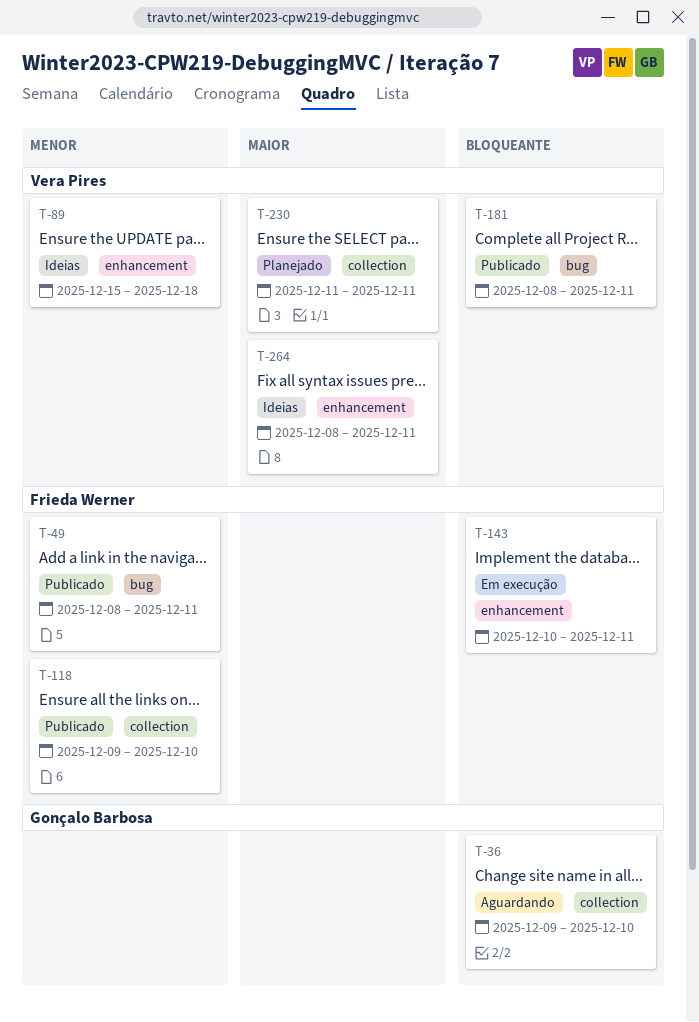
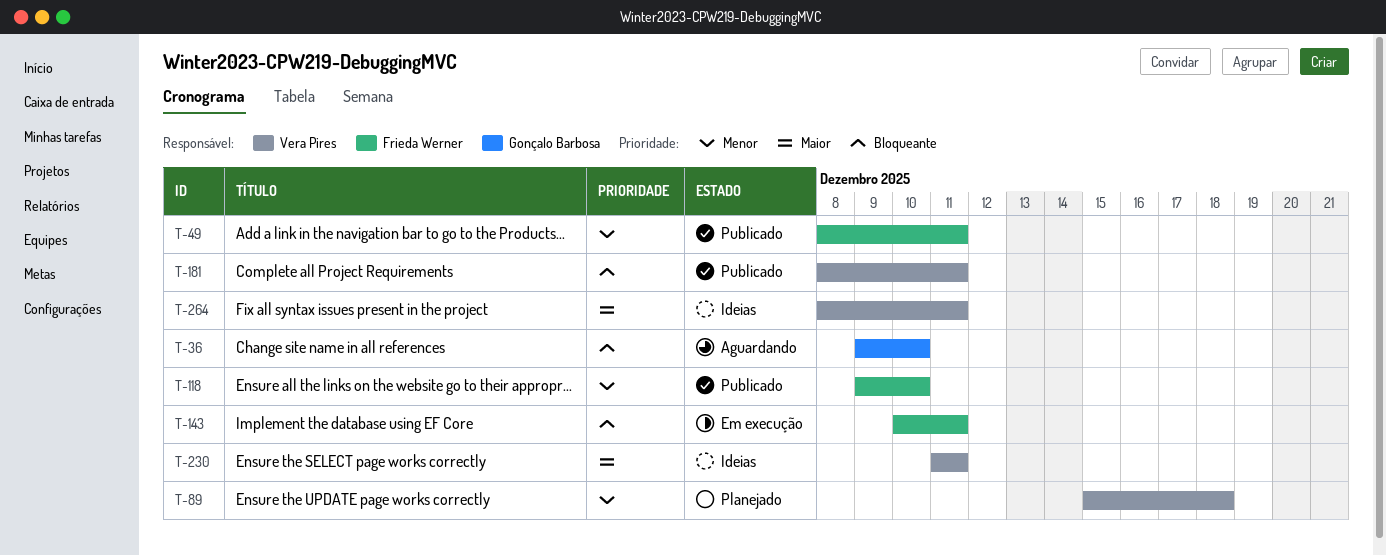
T-89, status: Ideias -> Planejado
T-230, status: Planejado -> Ideias

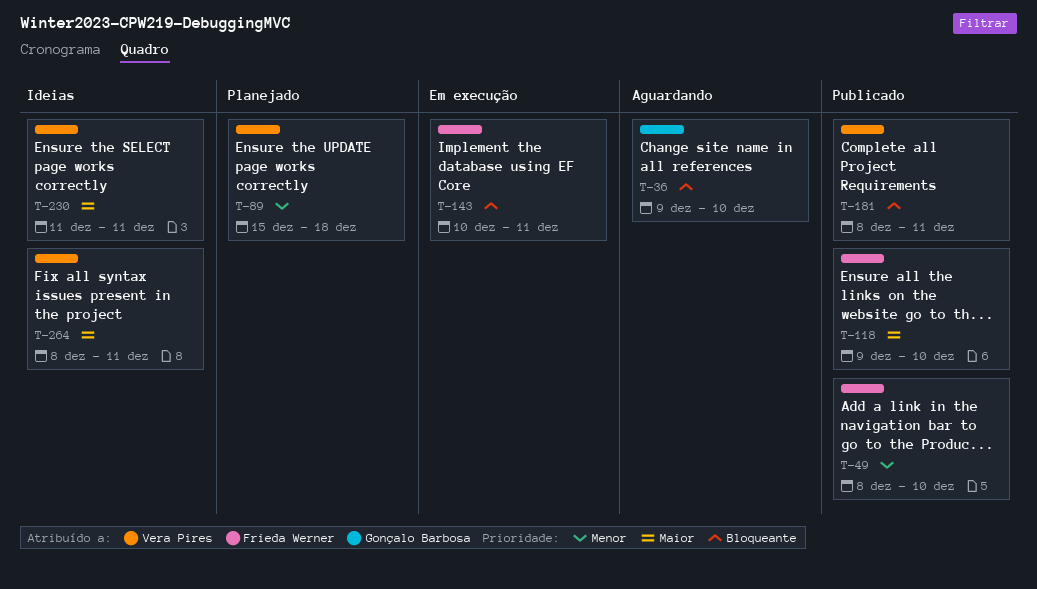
T-49, due: Dec 11 -> Dec 10
T-118, priority: Menor -> Maior

